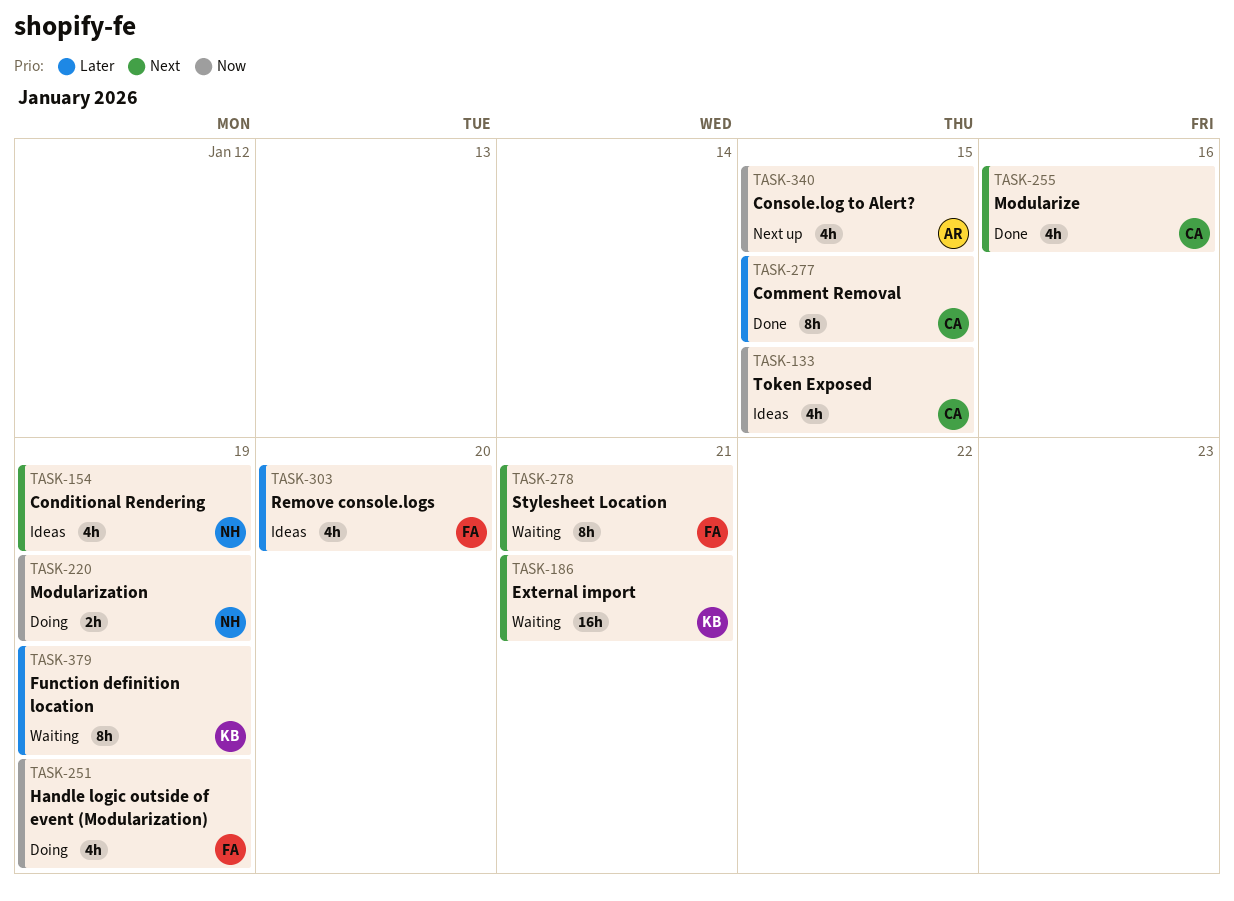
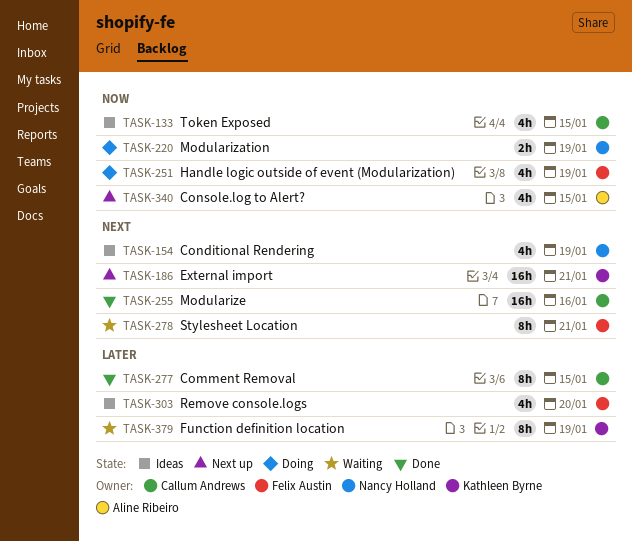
TASK-186, status: Waiting -> Next up
TASK-255, estimate: 4h -> 16h

